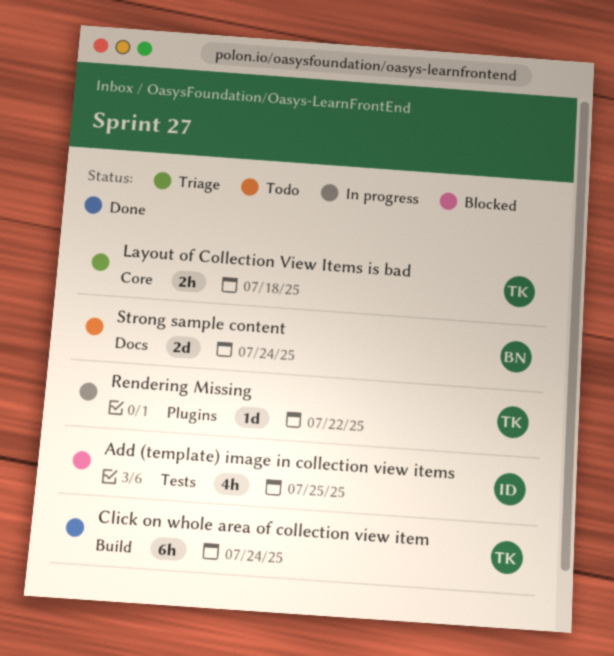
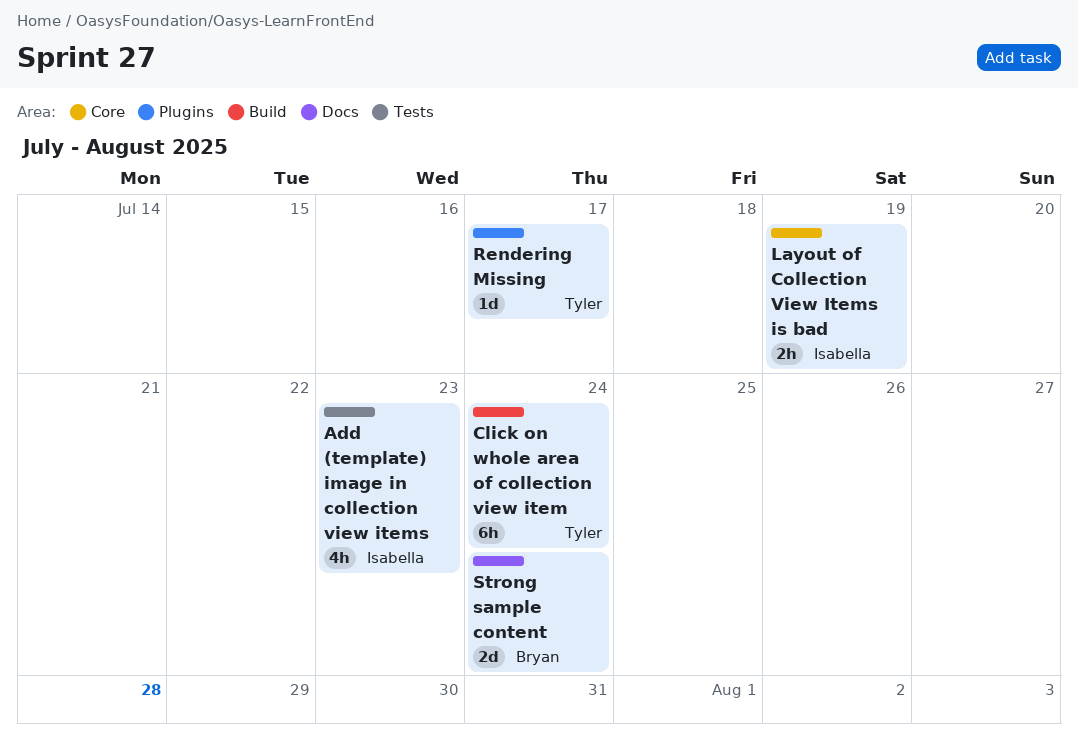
Add (template) image in collection view items, due: Jul 25 -> Jul 23
Layout of Collection View Items is bad, owner: Tyler -> Isabella
Layout of Collection View Items is bad, due: Jul 18 -> Jul 19
Rendering Missing, due: Jul 22 -> Jul 17

